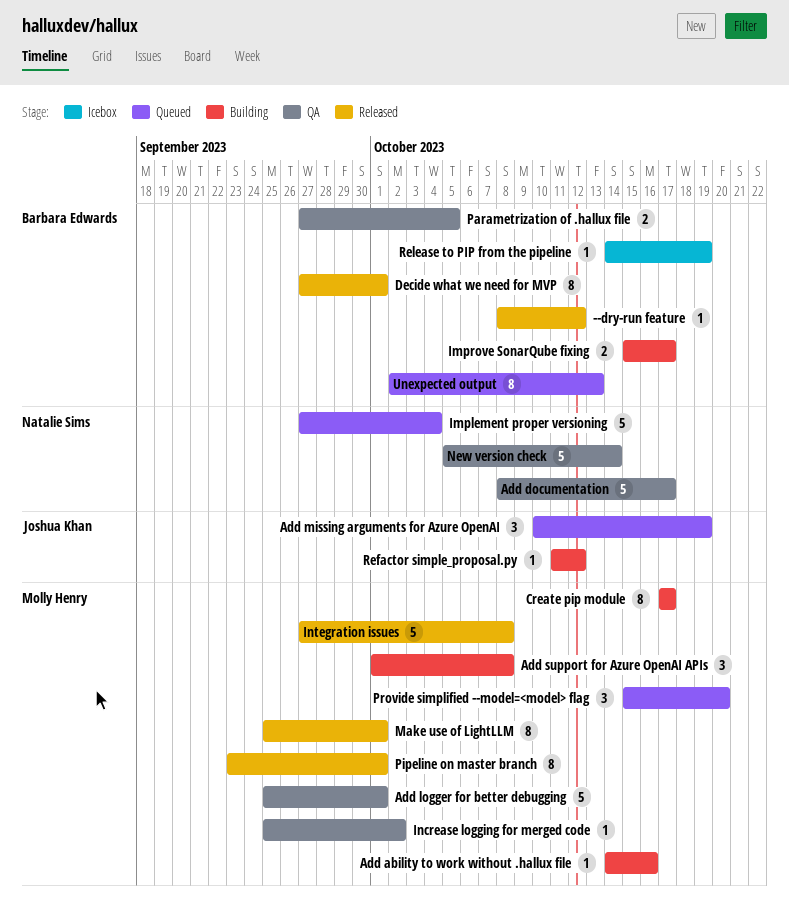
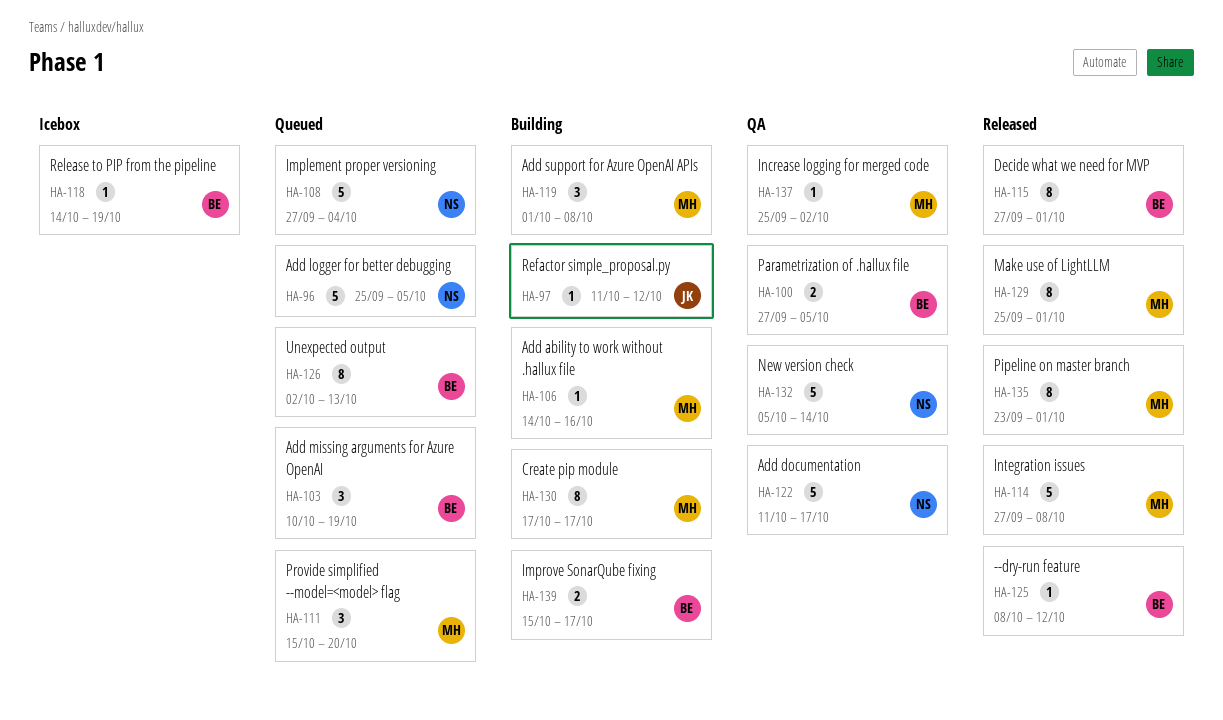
Add documentation, start: Oct 8 -> Oct 11
Add logger for better debugging, status: QA -> Queued
Add logger for better debugging, owner: Molly Henry -> Natalie Sims
Add logger for better debugging, due: Oct 1 -> Oct 5
Add missing arguments for Azure OpenAI, owner: Joshua Khan -> Barbara Edwards

